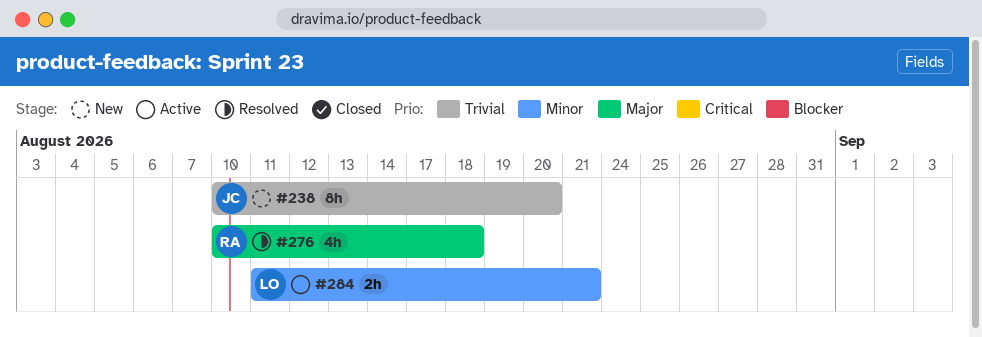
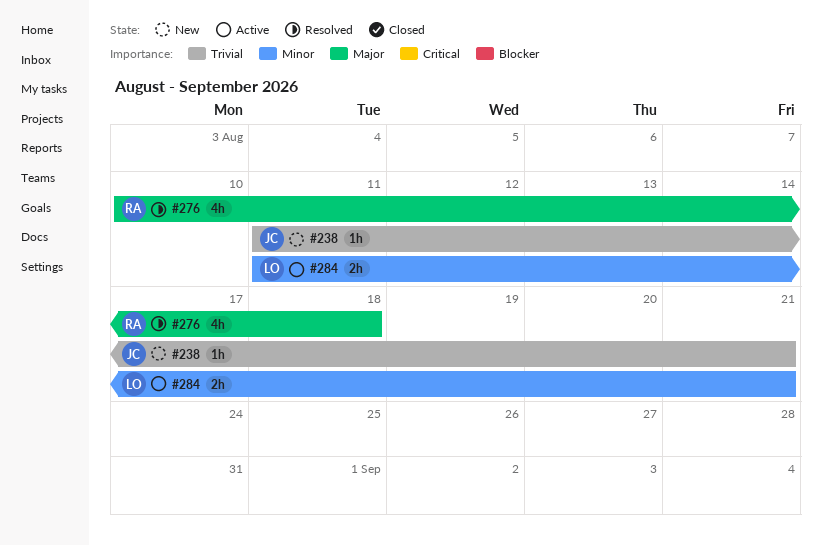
#238, estimate: 8h -> 1h
#238, start: Aug 10 -> Aug 11
#238, due: Aug 20 -> Aug 21

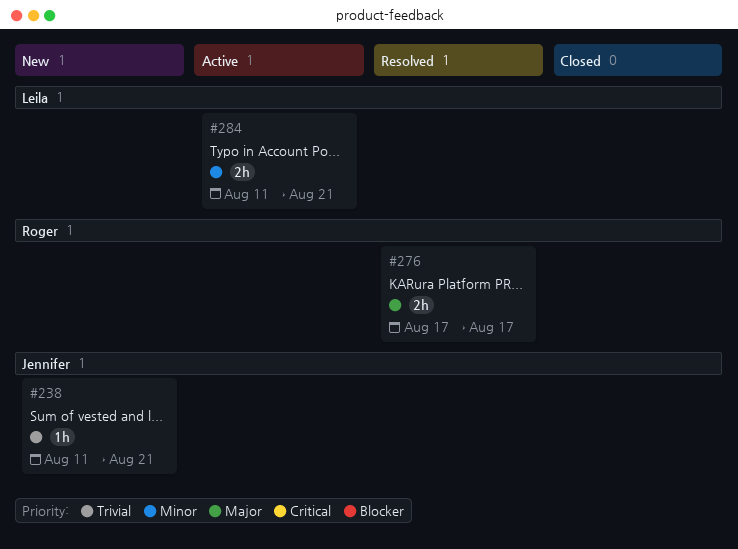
#276, estimate: 4h -> 2h
#276, start: Aug 10 -> Aug 17
#276, due: Aug 18 -> Aug 17

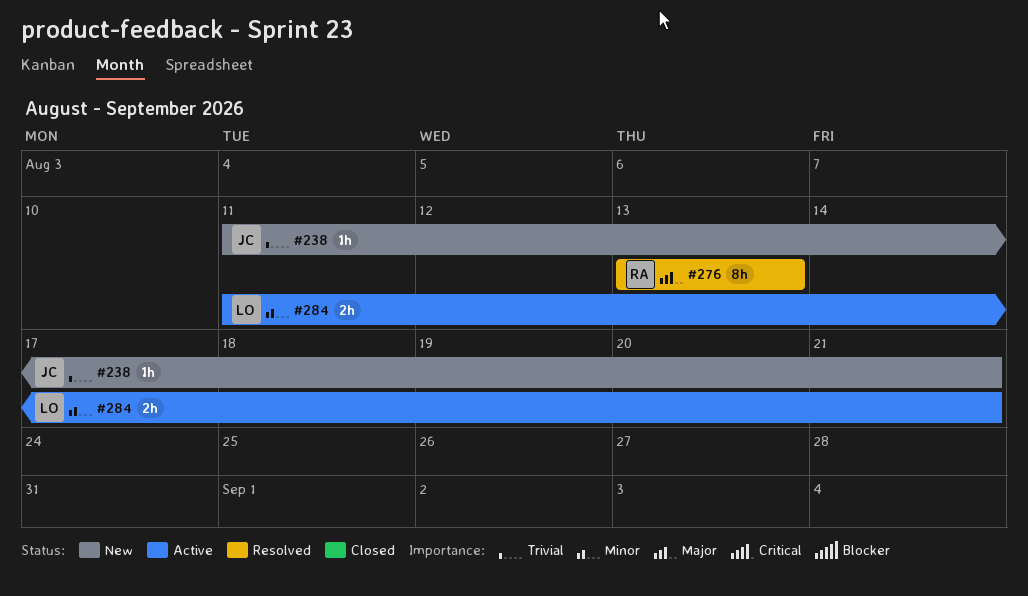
#276, estimate: 2h -> 8h
#276, start: Aug 17 -> Aug 13
#276, due: Aug 17 -> Aug 13

